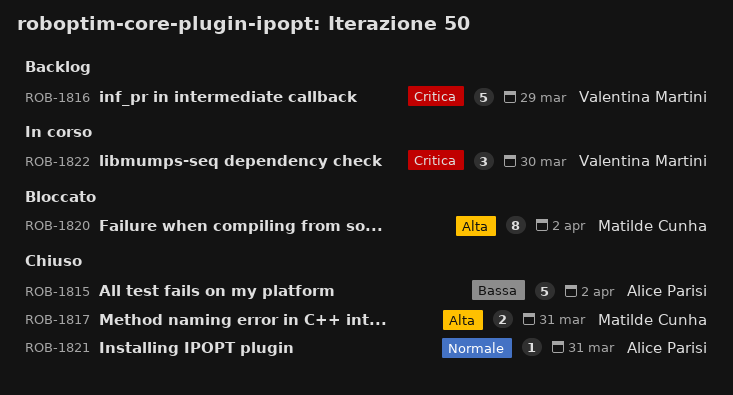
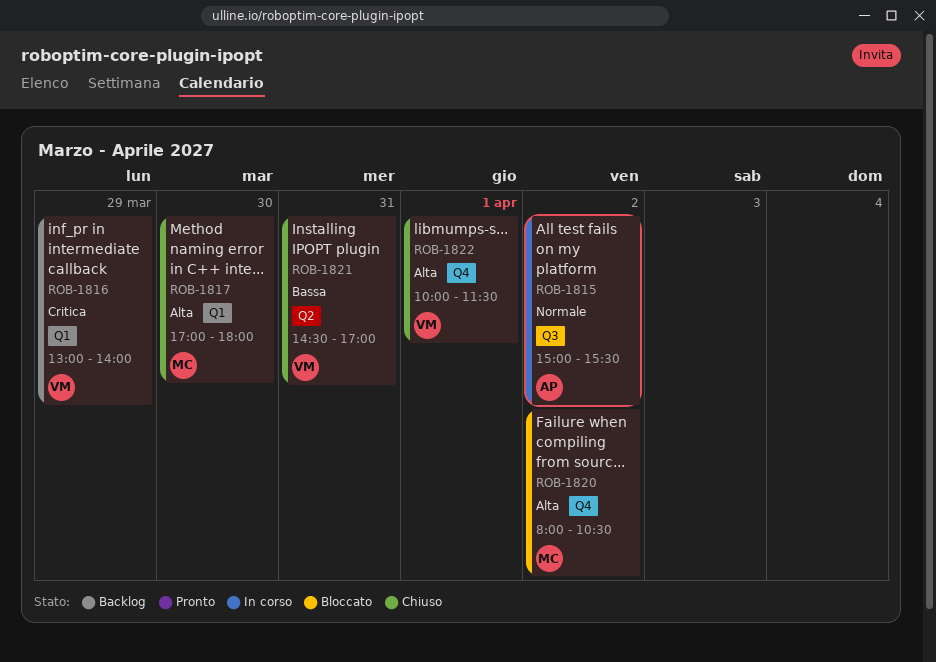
ROB-1815, status: Chiuso -> In corso
ROB-1815, priority: Bassa -> Normale
ROB-1817, day: Mar 31 -> Mar 30
ROB-1821, owner: Alice Parisi -> Valentina Martini
ROB-1821, priority: Normale -> Bassa
ROB-1822, status: In corso -> Chiuso
ROB-1822, priority: Critica -> Alta
ROB-1822, day: Mar 30 -> Apr 1

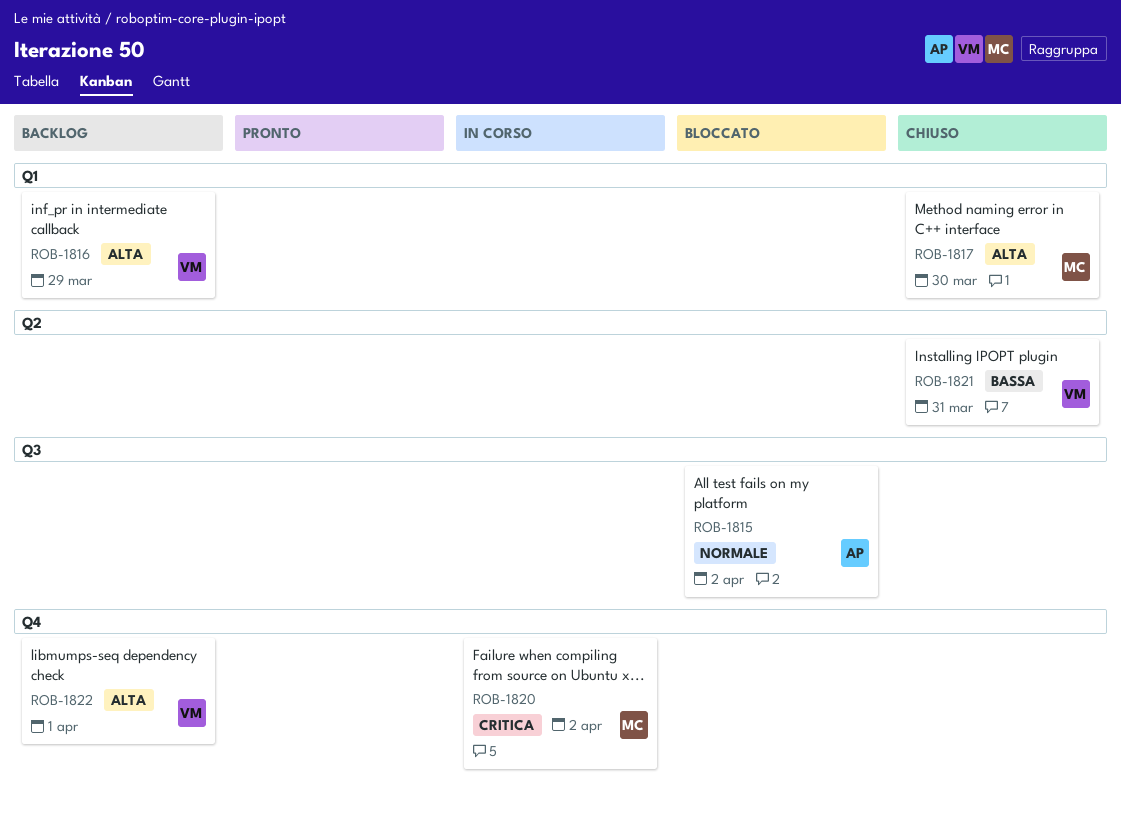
ROB-1815, status: In corso -> Bloccato
ROB-1816, priority: Critica -> Alta
ROB-1820, status: Bloccato -> In corso
ROB-1820, priority: Alta -> Critica
ROB-1822, status: Chiuso -> Backlog

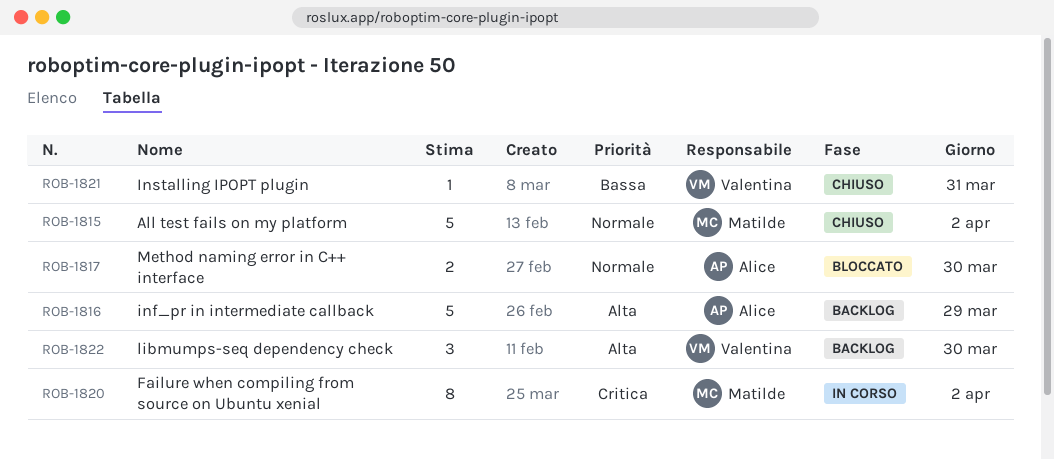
ROB-1815, status: Bloccato -> Chiuso
ROB-1815, owner: Alice -> Matilde
ROB-1816, owner: Valentina -> Alice
ROB-1817, status: Chiuso -> Bloccato
ROB-1817, owner: Matilde -> Alice
ROB-1817, priority: Alta -> Normale
ROB-1822, day: Apr 1 -> Mar 30

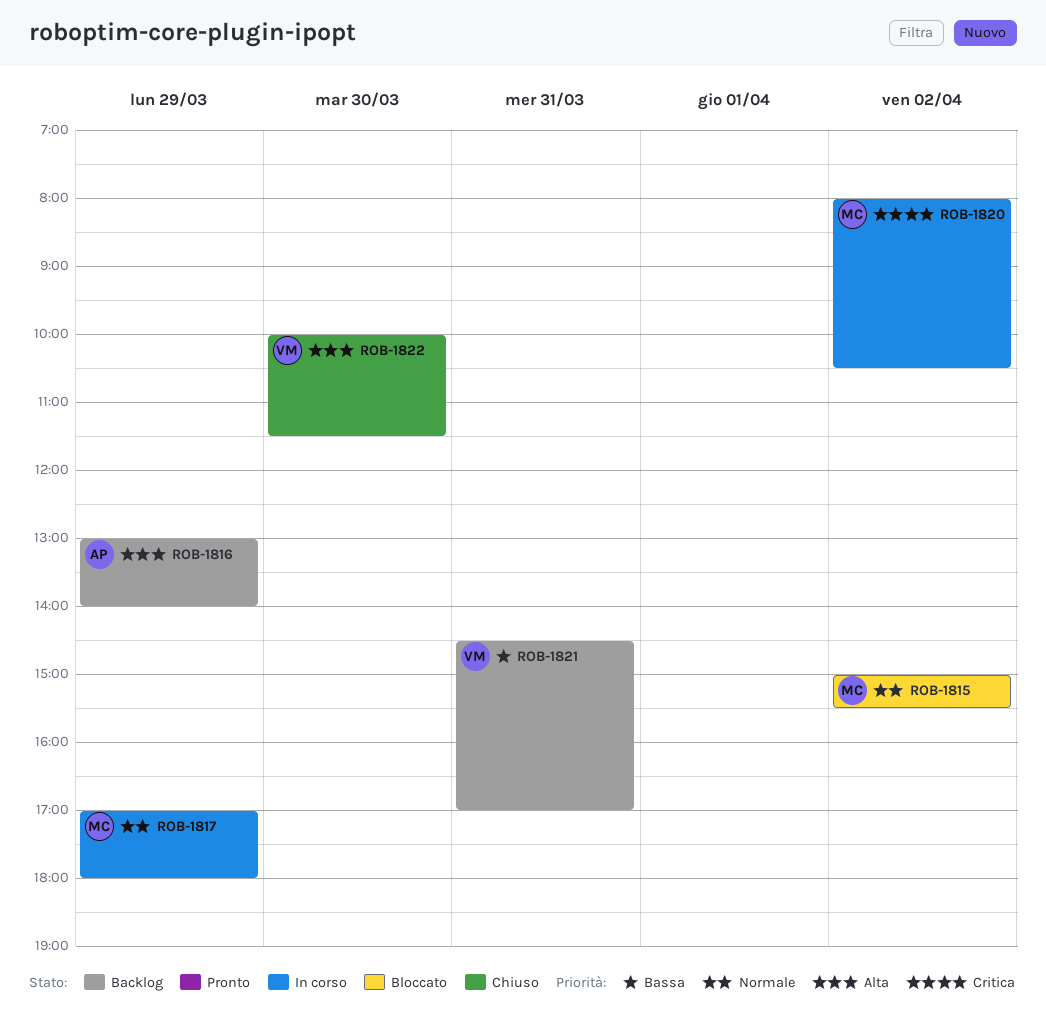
ROB-1815, status: Chiuso -> Bloccato
ROB-1817, status: Bloccato -> In corso
ROB-1817, owner: Alice -> Matilde
ROB-1817, day: Mar 30 -> Mar 29
ROB-1821, status: Chiuso -> Backlog
ROB-1822, status: Backlog -> Chiuso

